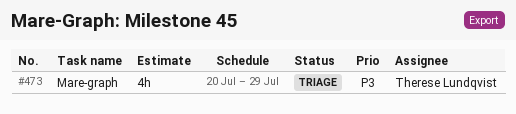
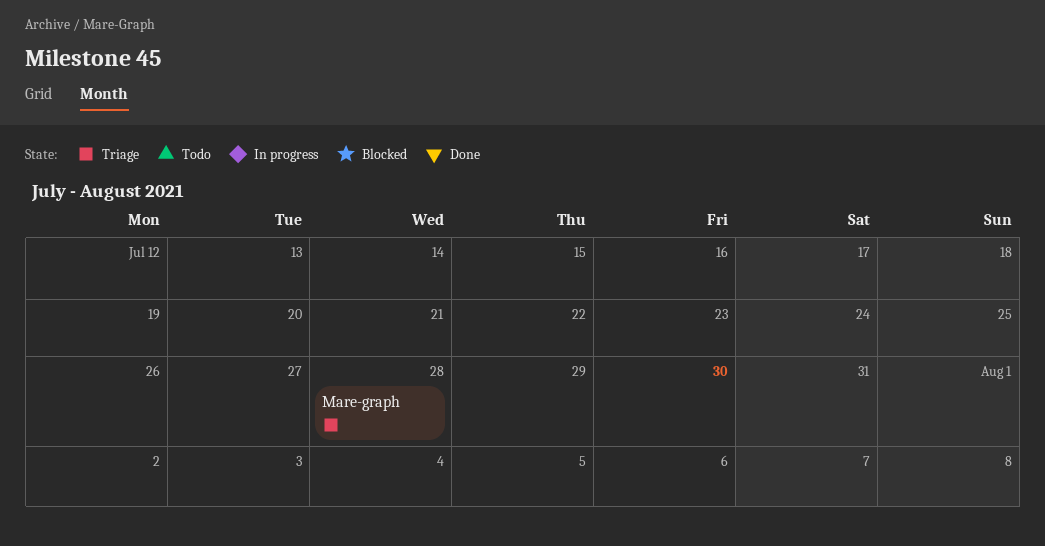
Mare-graph, due: Jul 29 -> Jul 28

